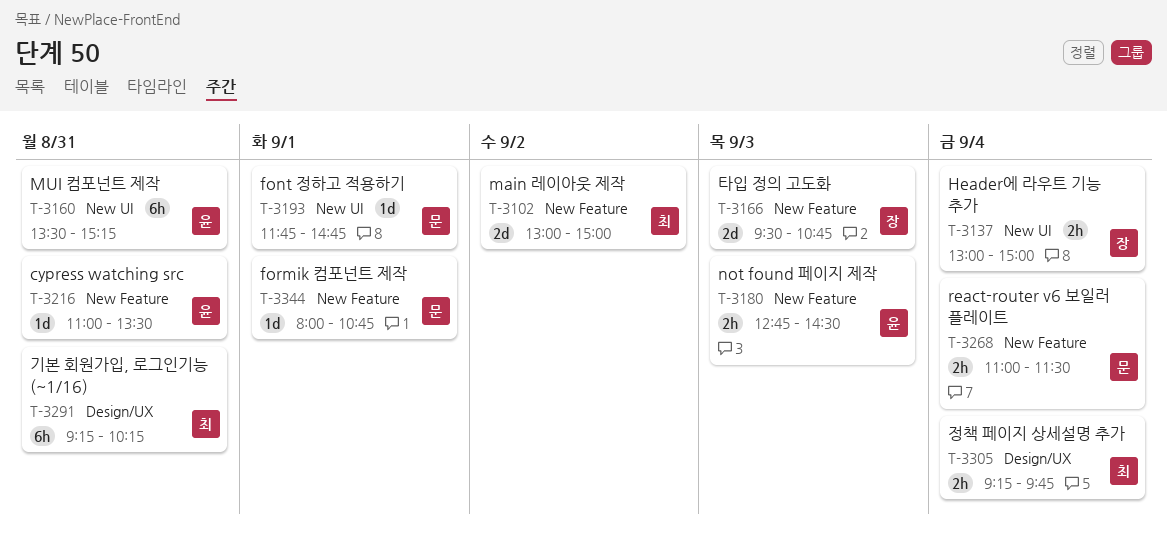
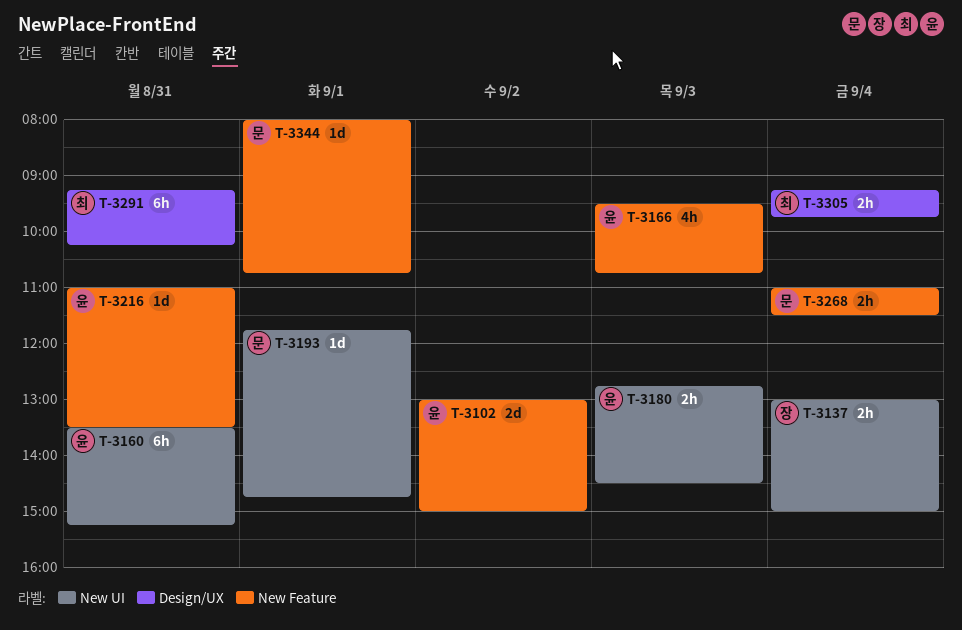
T-3102, owner: 최 -> 윤
T-3166, owner: 장 -> 윤
T-3166, estimate: 2d -> 4h
T-3180, label: New Feature -> New UI

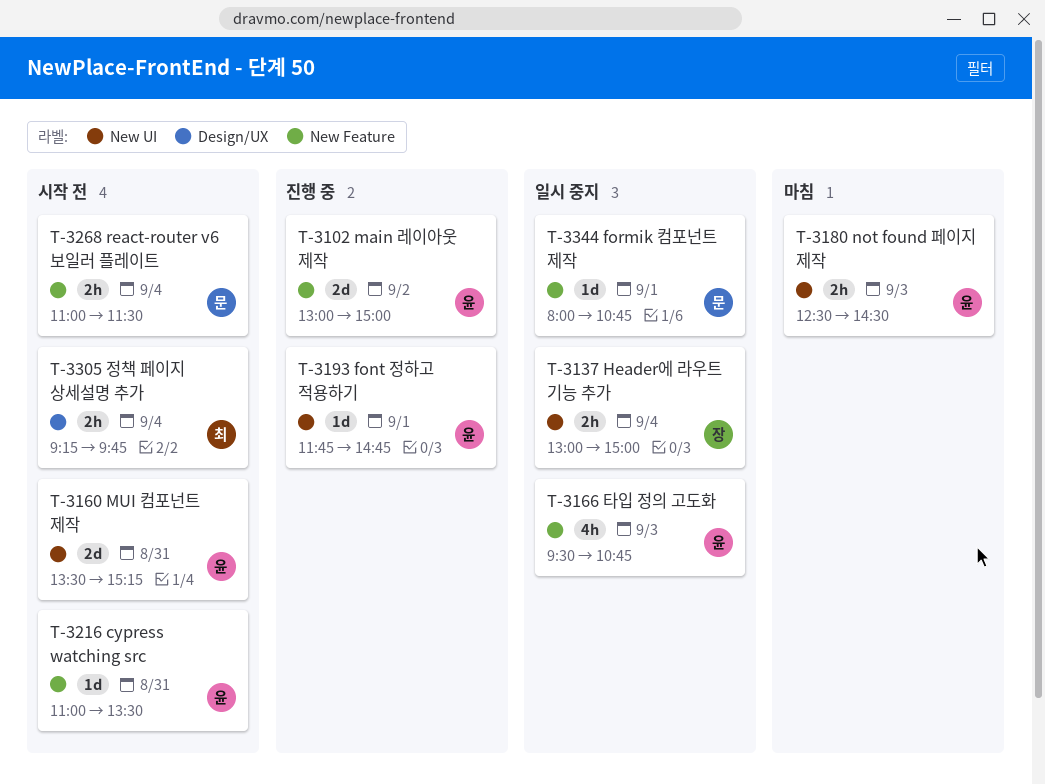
T-3160, estimate: 6h -> 2d
T-3180, begins: 12:45 -> 12:30
T-3193, owner: 문 -> 윤
T-3291: present -> none

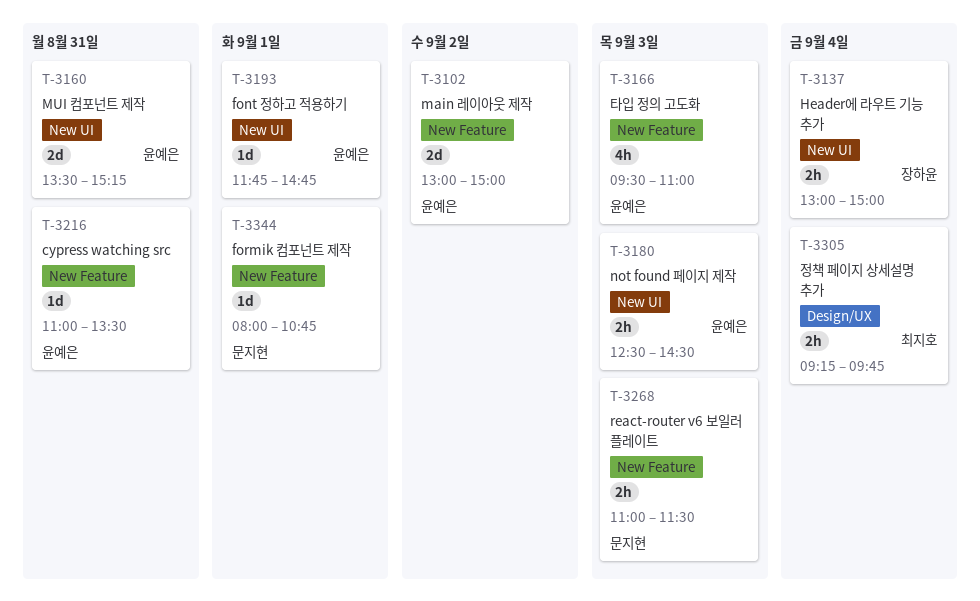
T-3166, ends: 10:45 -> 11:00
T-3268, day: Sep 4 -> Sep 3

